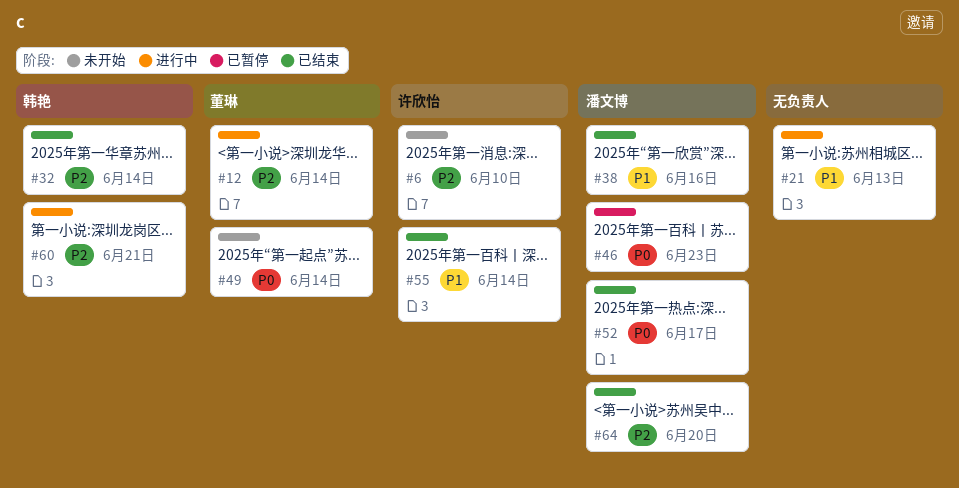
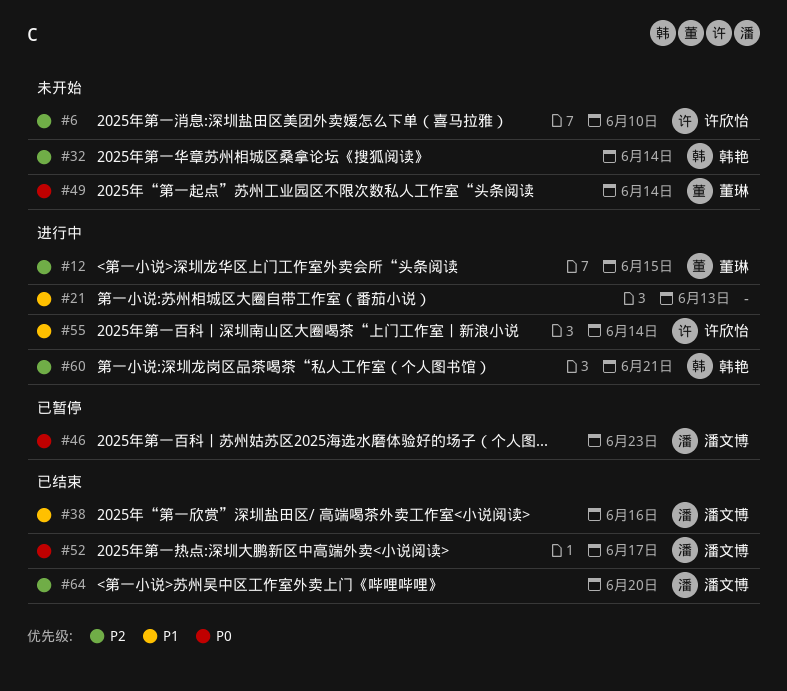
#12, due: Jun 14 -> Jun 15
#32, status: 已结束 -> 未开始
#55, status: 已结束 -> 进行中

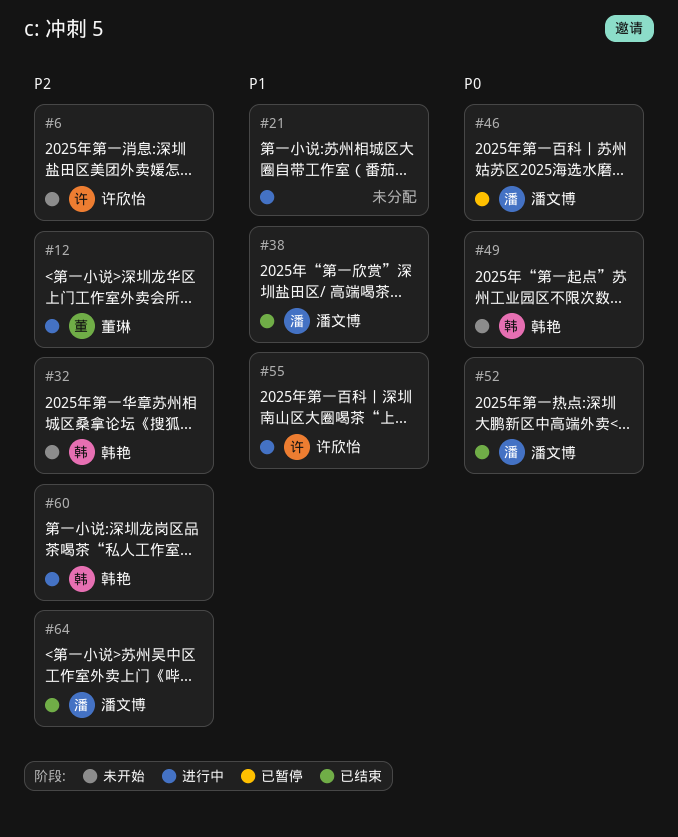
#49, owner: 董琳 -> 韩艳

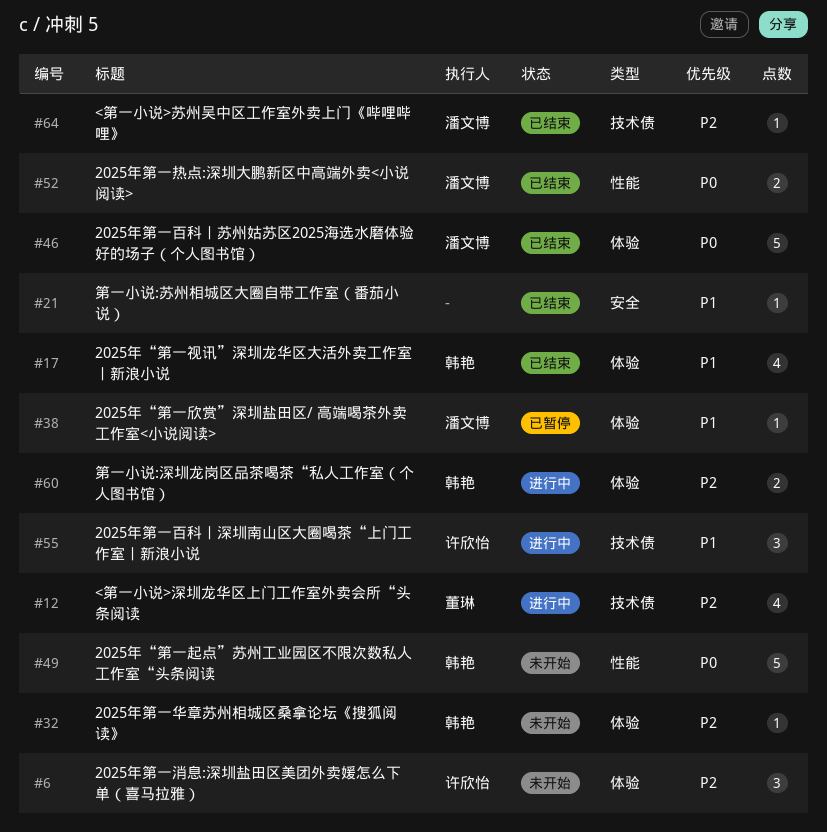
#17: none -> present
#21, status: 进行中 -> 已结束
#38, status: 已结束 -> 已暂停
#46, status: 已暂停 -> 已结束

